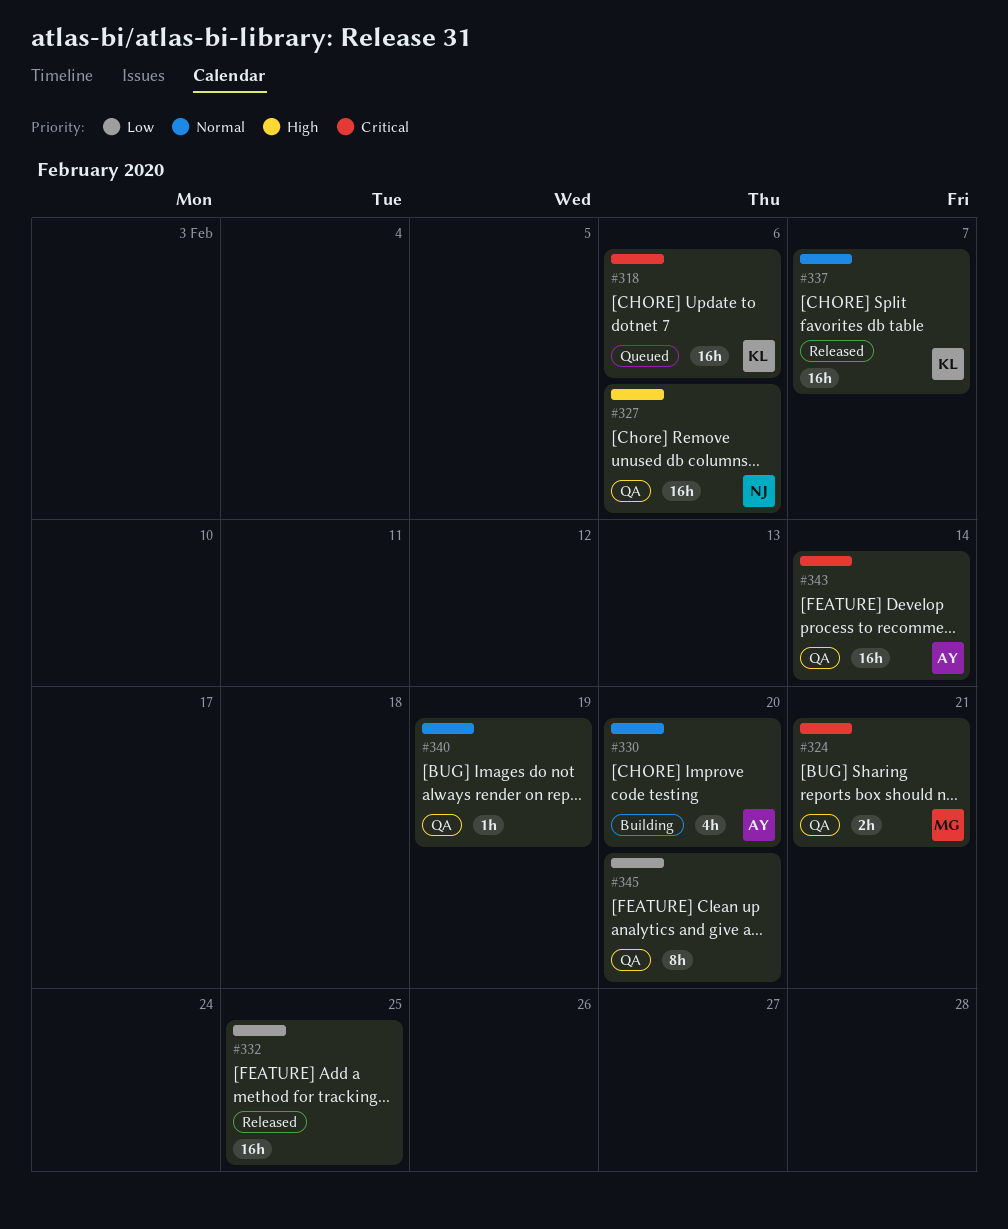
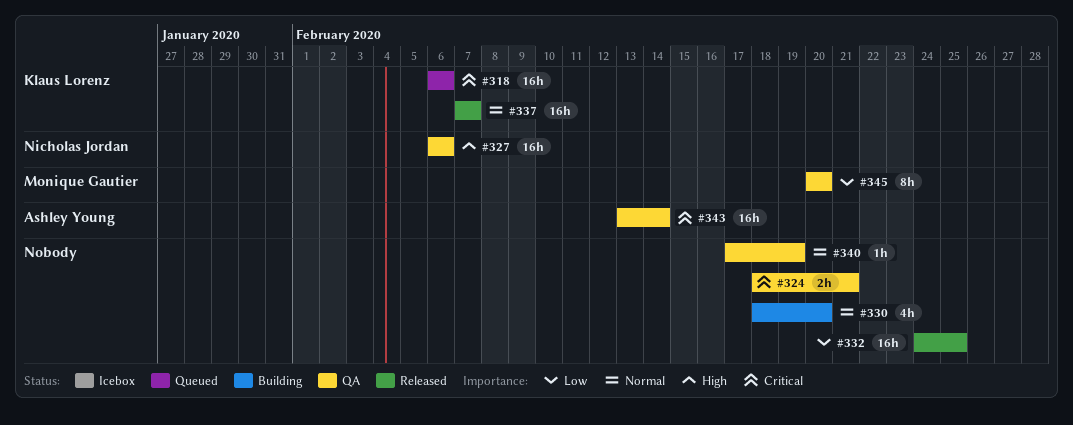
#324, owner: Monique Gautier -> none
#330, owner: Ashley Young -> none
#345, owner: none -> Monique Gautier

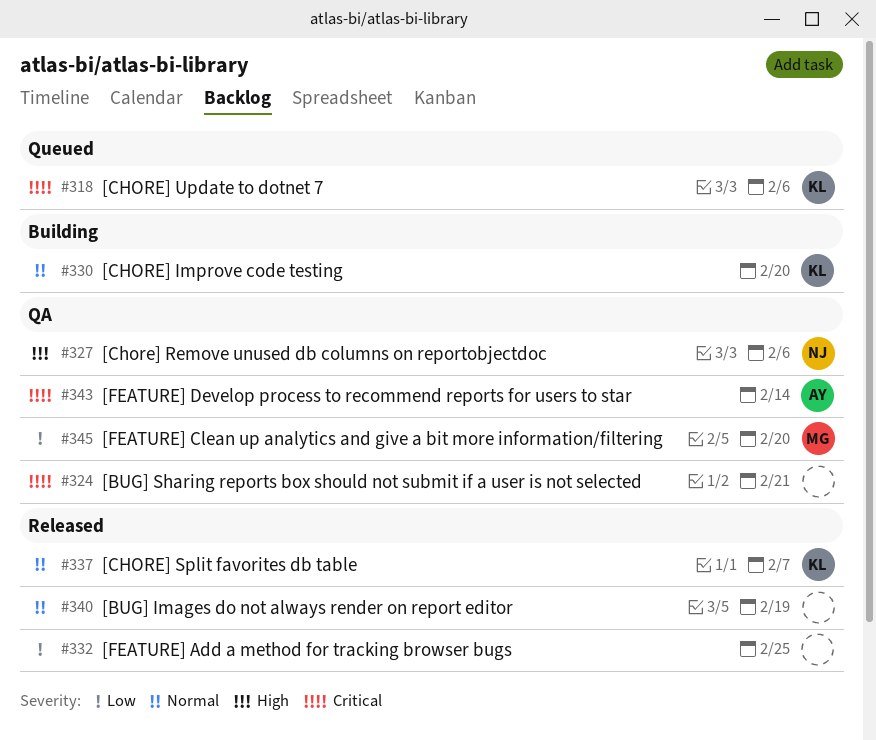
#330, owner: none -> Klaus Lorenz
#340, status: QA -> Released

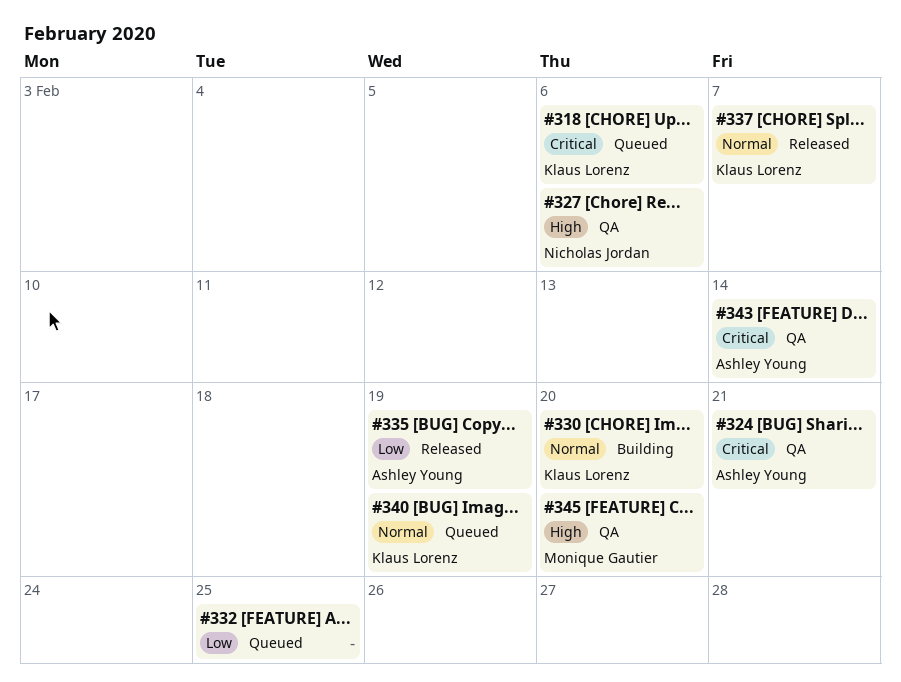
#324, owner: none -> Ashley Young
#332, status: Released -> Queued
#335: none -> present
#340, status: Released -> Queued
#340, owner: none -> Klaus Lorenz
#345, priority: Low -> High

